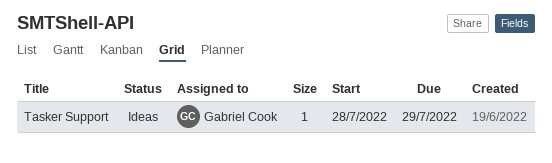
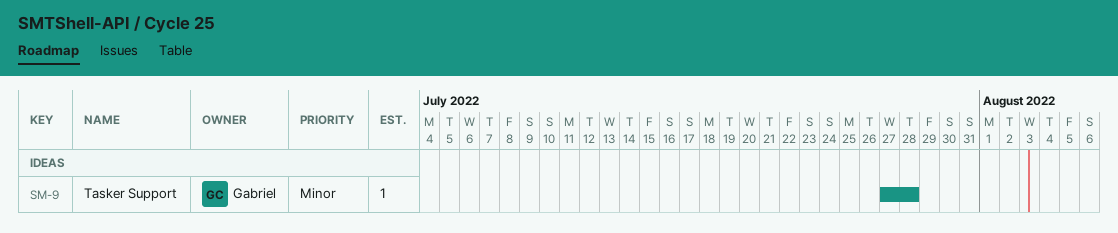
Tasker Support, start: Jul 28 -> Jul 27
Tasker Support, due: Jul 29 -> Jul 28

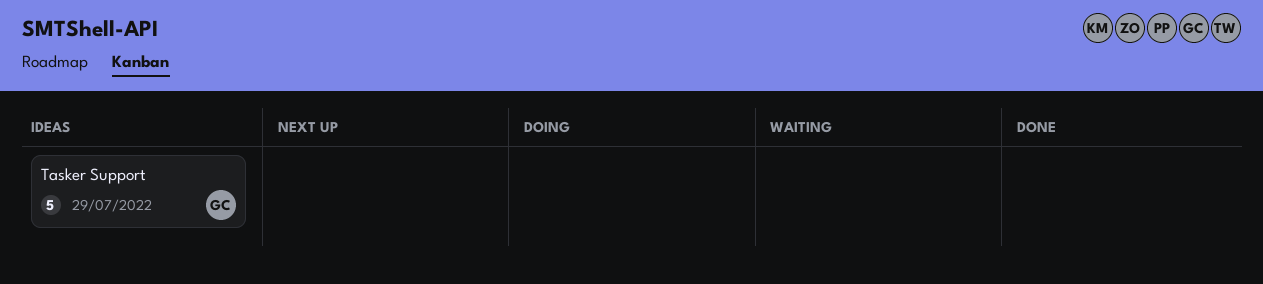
Tasker Support, estimate: 1 -> 5
Tasker Support, due: Jul 28 -> Jul 29

